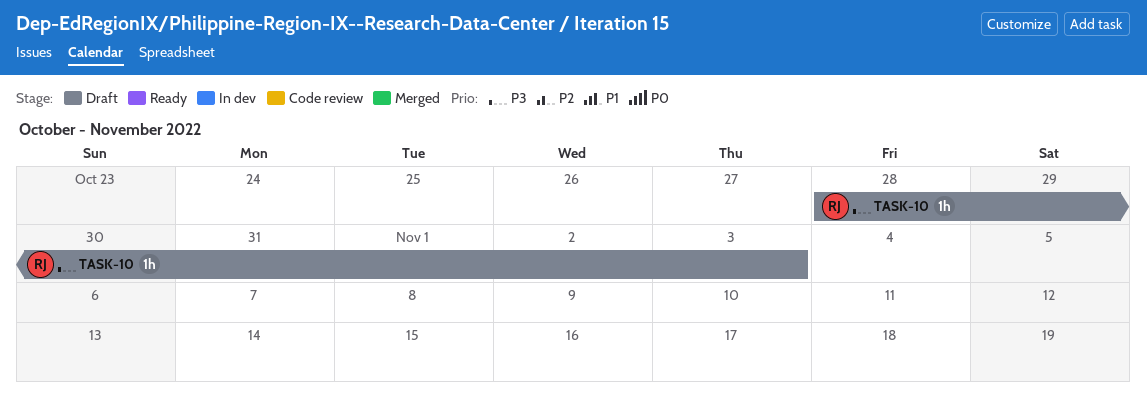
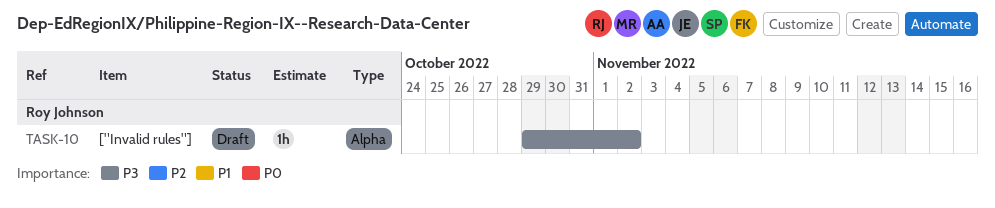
TASK-10, start: Oct 28 -> Oct 29
TASK-10, due: Nov 3 -> Nov 2

